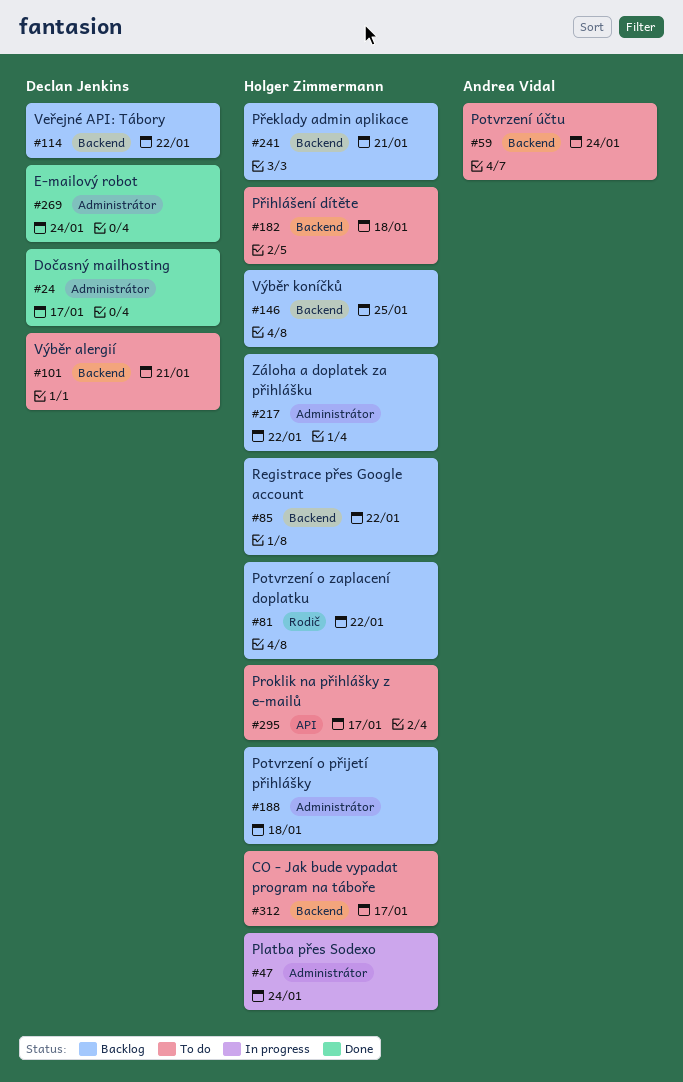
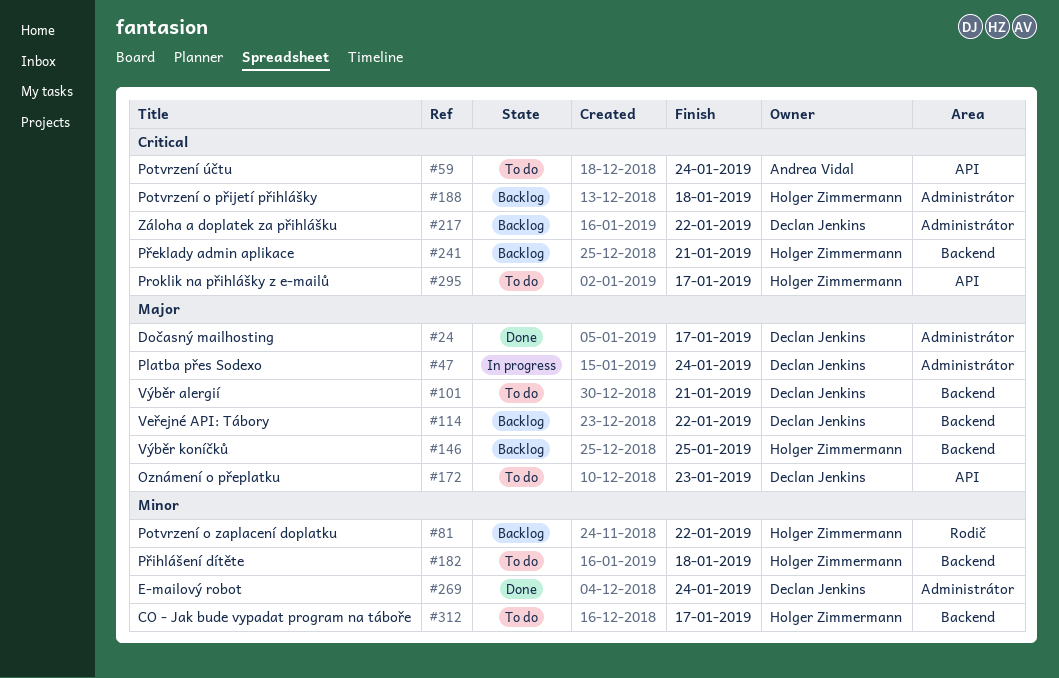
#47, owner: Holger Zimmermann -> Declan Jenkins
#59, label: Backend -> API
#85: present -> none
#172: none -> present
#217, owner: Holger Zimmermann -> Declan Jenkins

